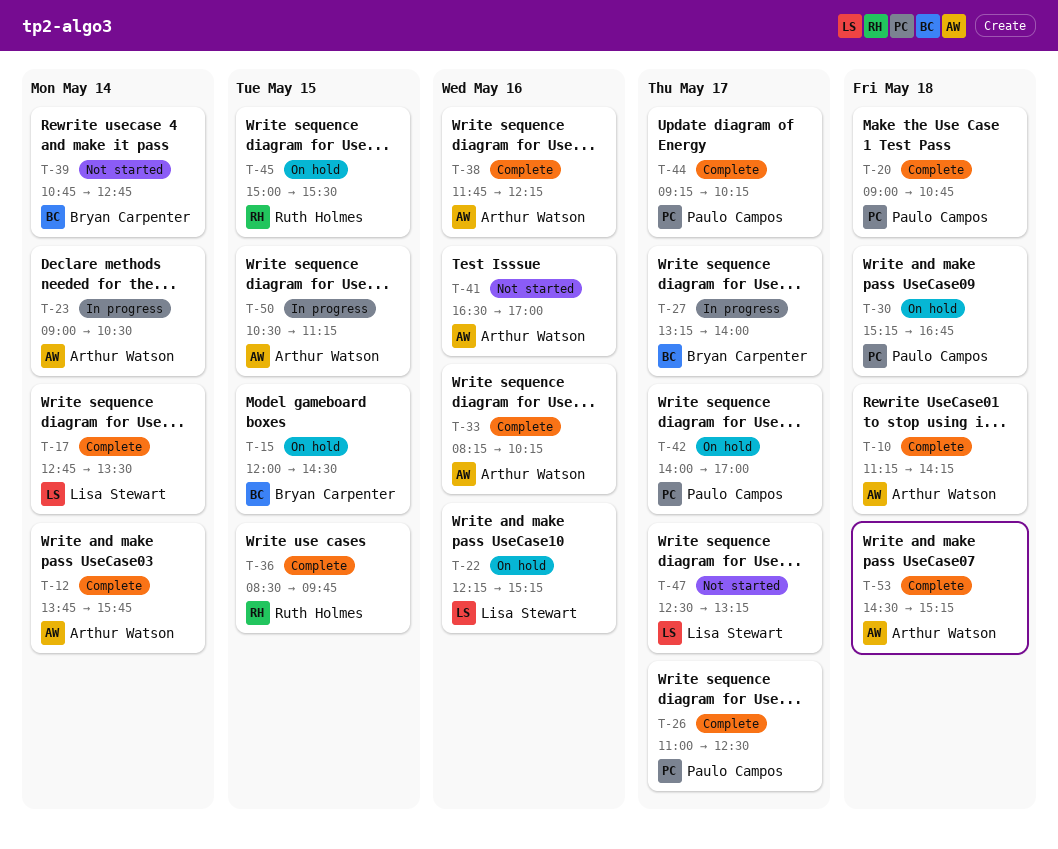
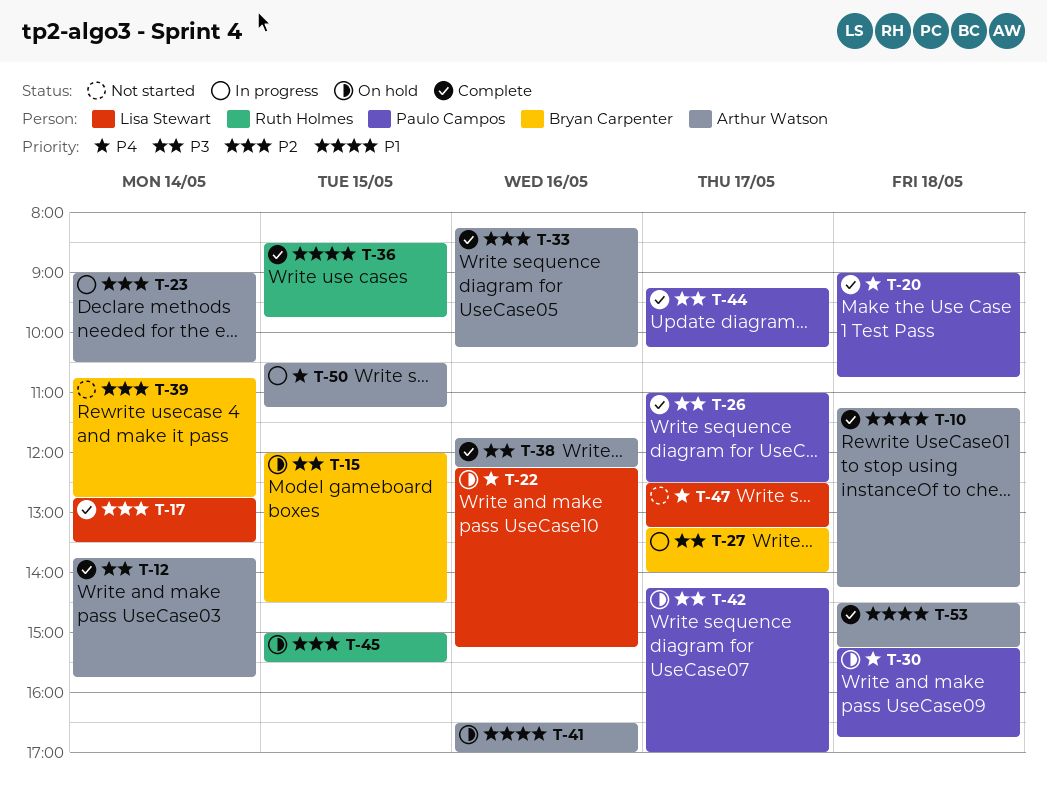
T-41, status: Not started -> On hold
T-42, begins: 14:00 -> 14:15

